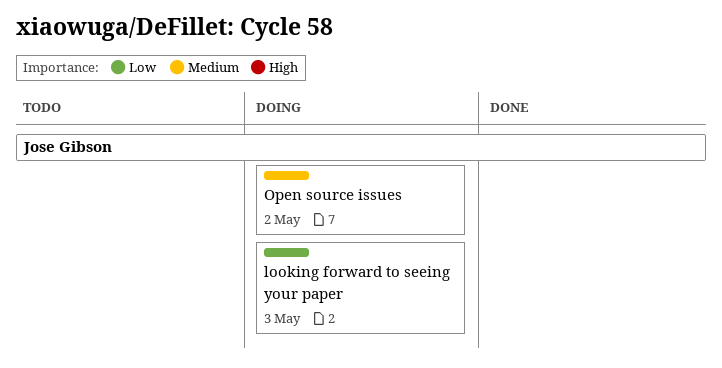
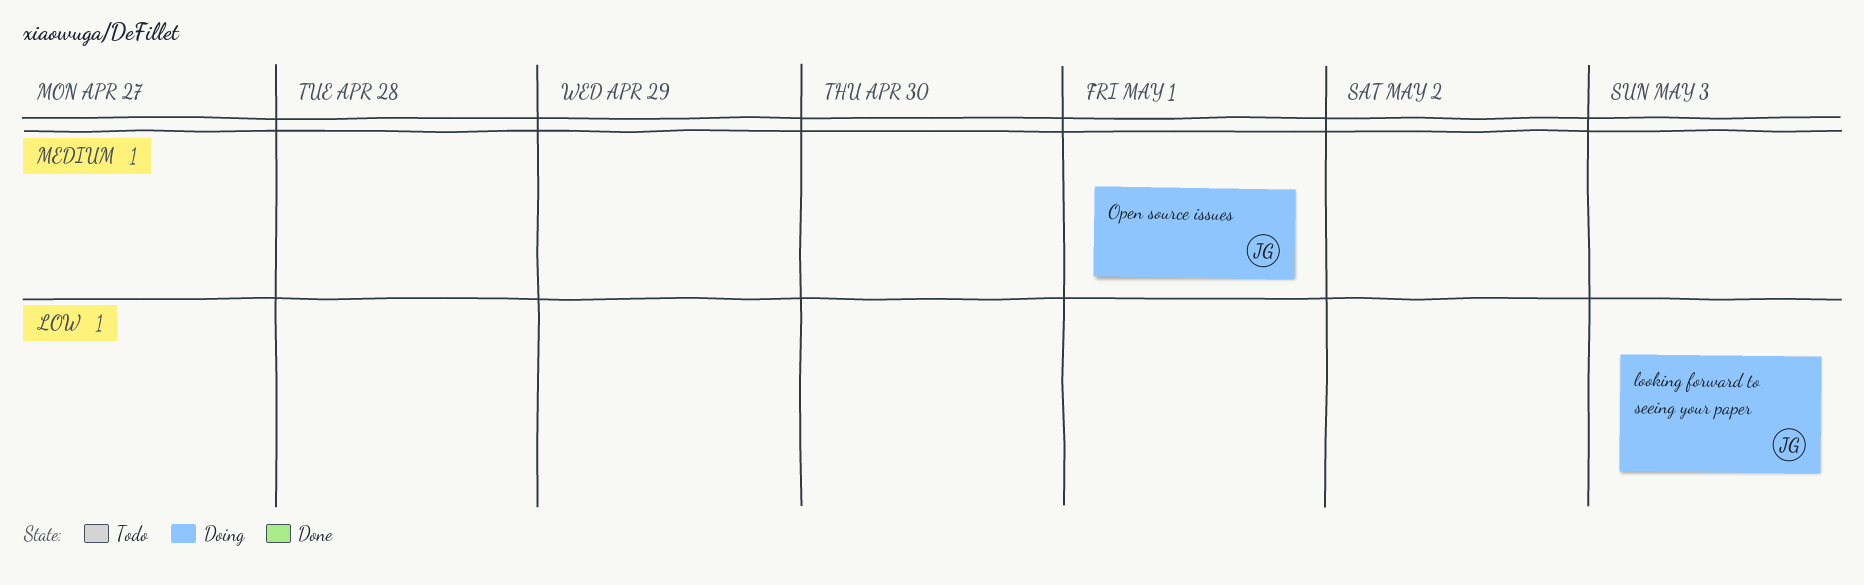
Open source issues, due: May 2 -> May 1

